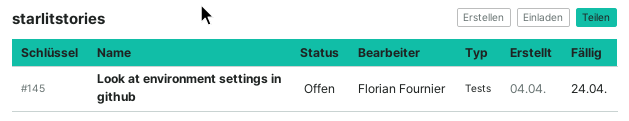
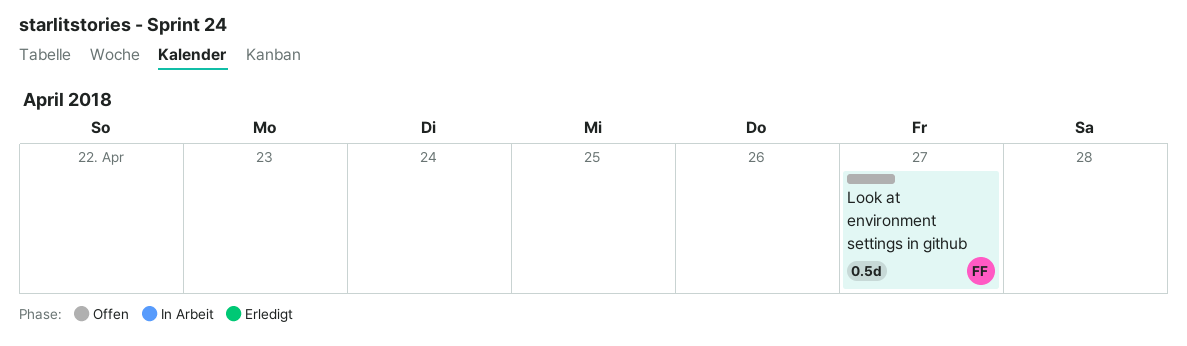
Look at environment settings in github, due: Apr 24 -> Apr 27

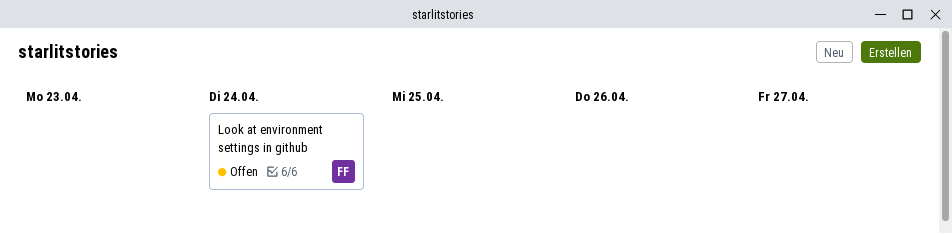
Look at environment settings in github, due: Apr 27 -> Apr 24

